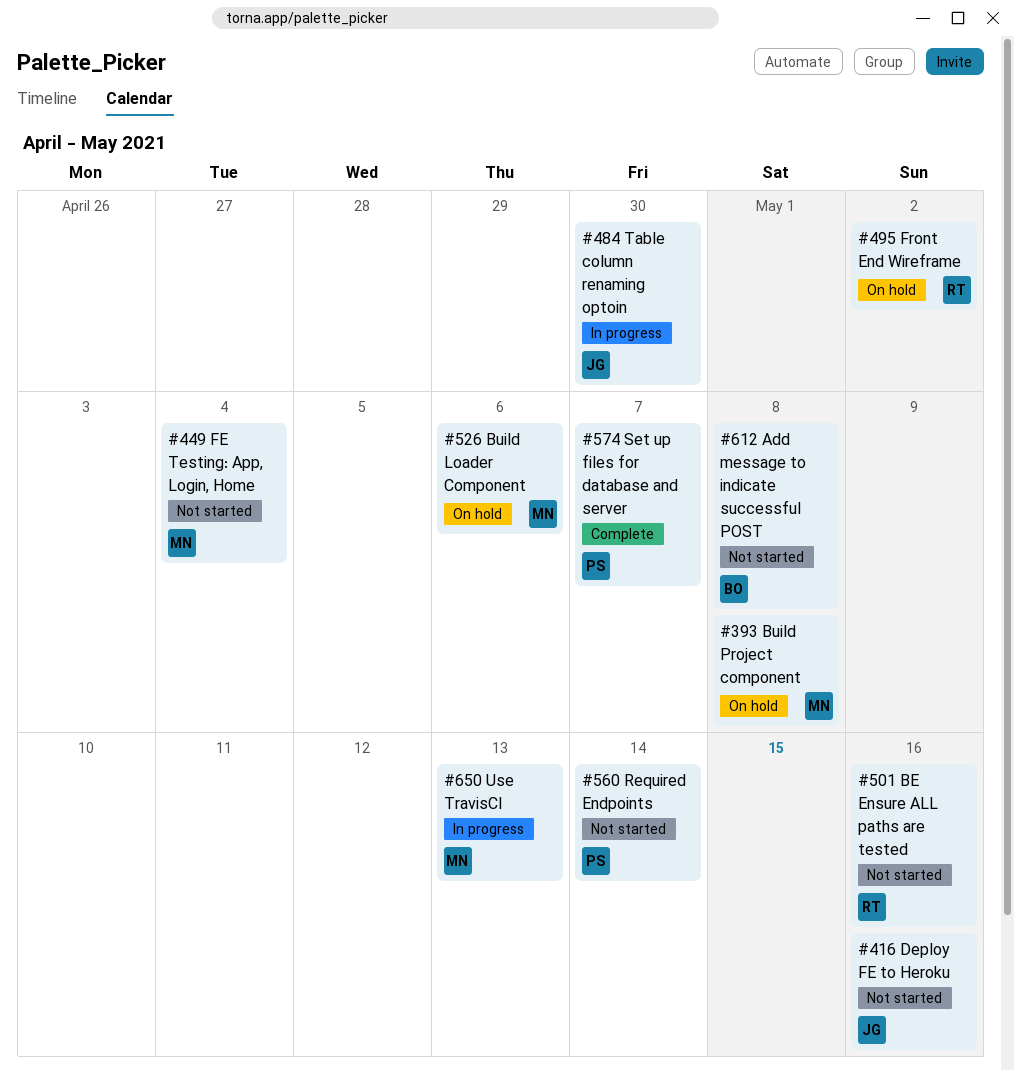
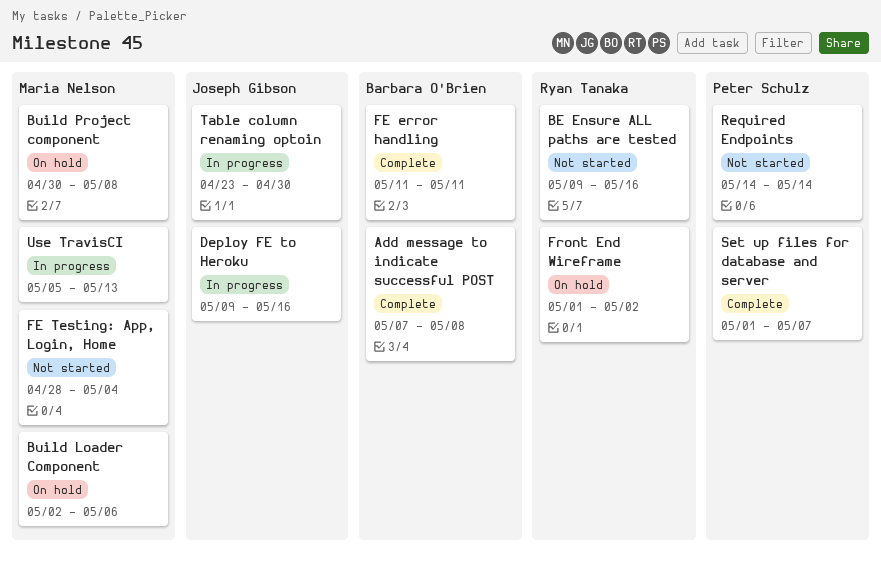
Add message to indicate successful POST, status: Not started -> Complete
Deploy FE to Heroku, status: Not started -> In progress
FE error handling: none -> present

